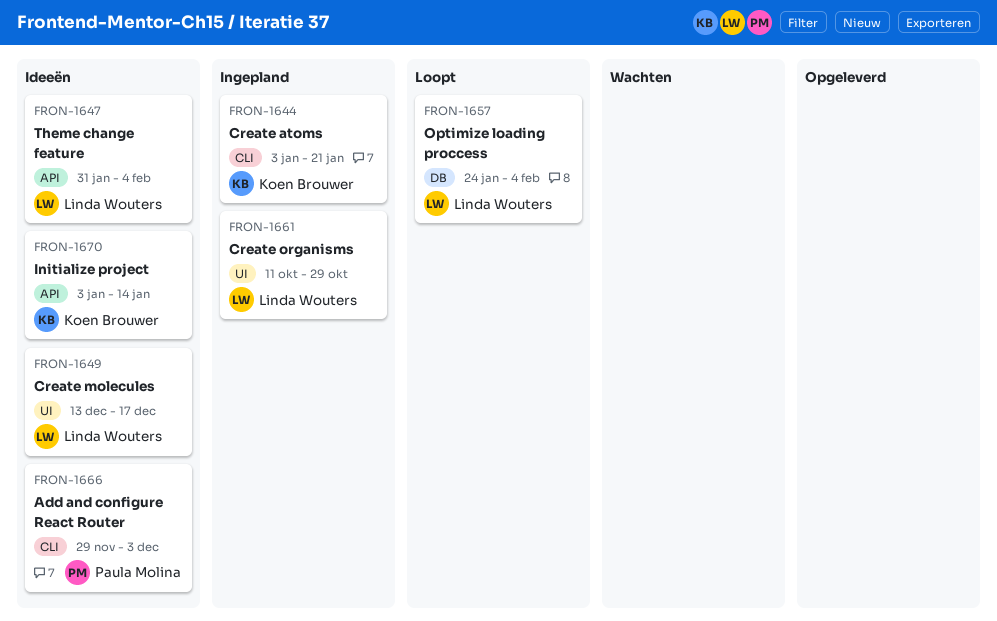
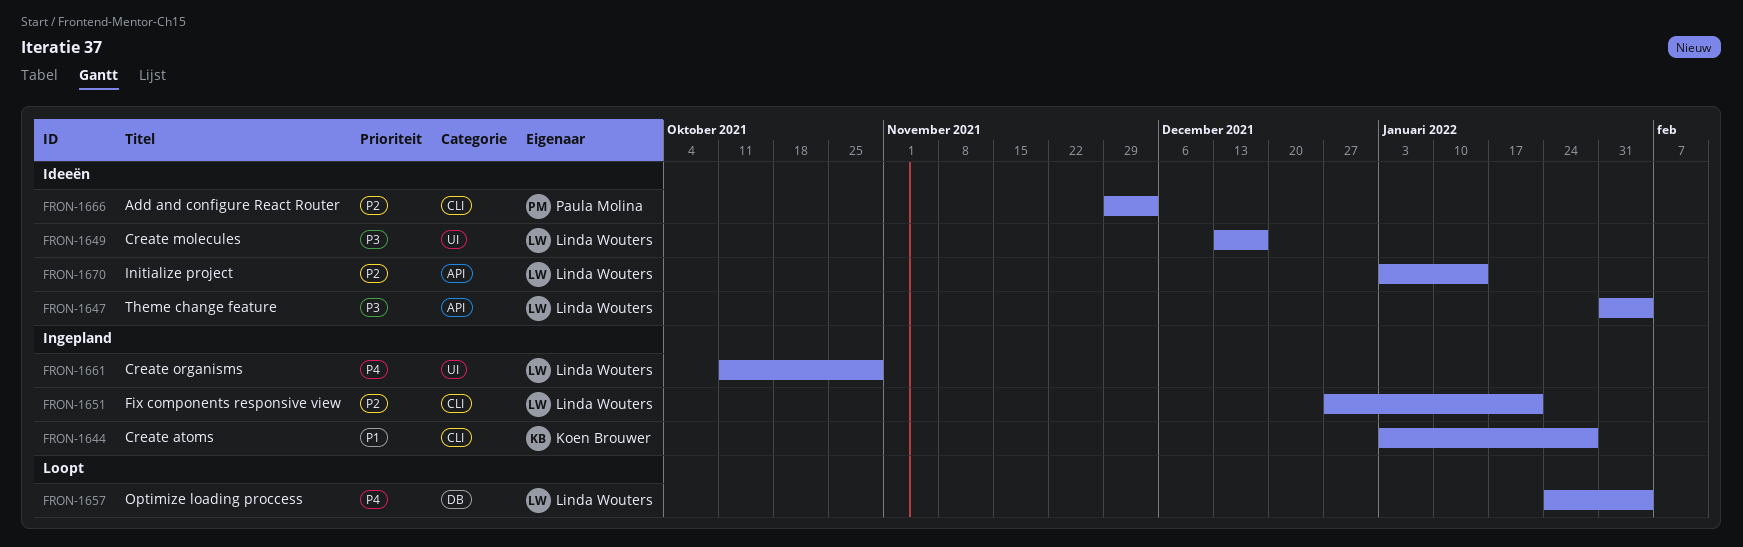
FRON-1644, due: Jan 21 -> Jan 28
FRON-1651: none -> present
FRON-1670, owner: Koen Brouwer -> Linda Wouters

